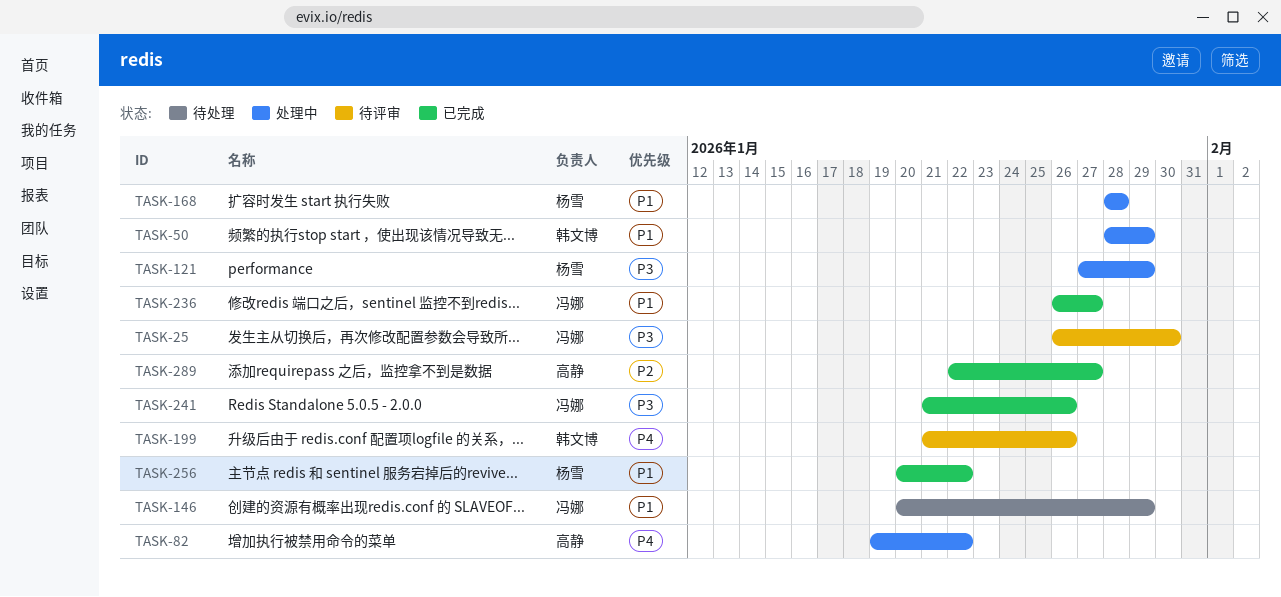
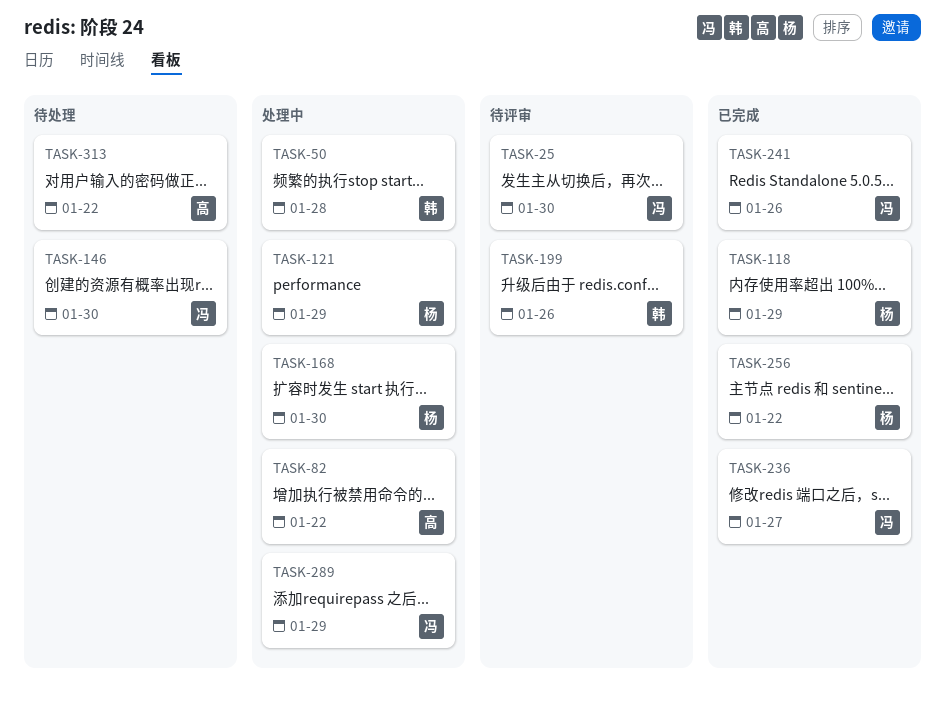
TASK-50, due: Jan 29 -> Jan 28
TASK-118: none -> present
TASK-146, due: Jan 29 -> Jan 30
TASK-168, due: Jan 28 -> Jan 30
TASK-289, status: 已完成 -> 处理中
TASK-289, owner: 高静 -> 冯娜
TASK-289, due: Jan 27 -> Jan 29
TASK-313: none -> present

